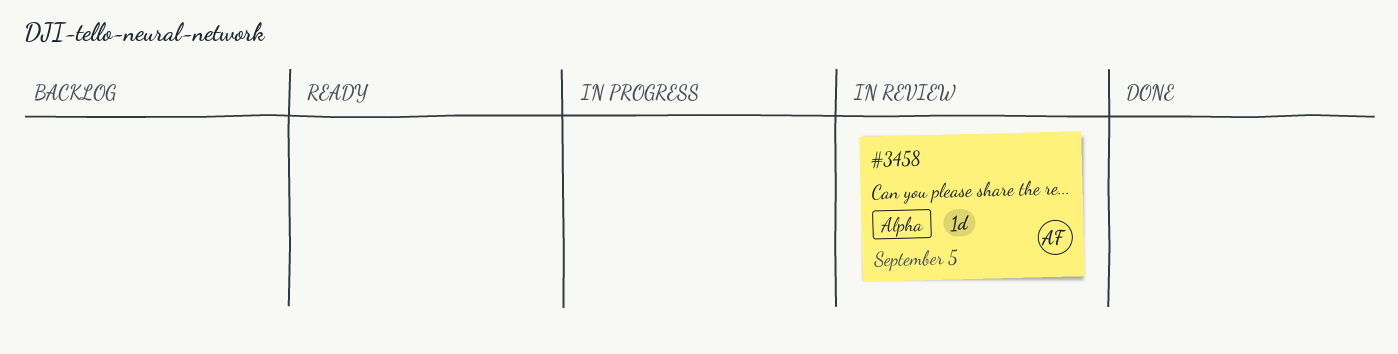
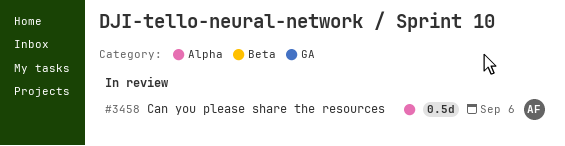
#3458, estimate: 1d -> 0.5d
#3458, due: Sep 5 -> Sep 6

